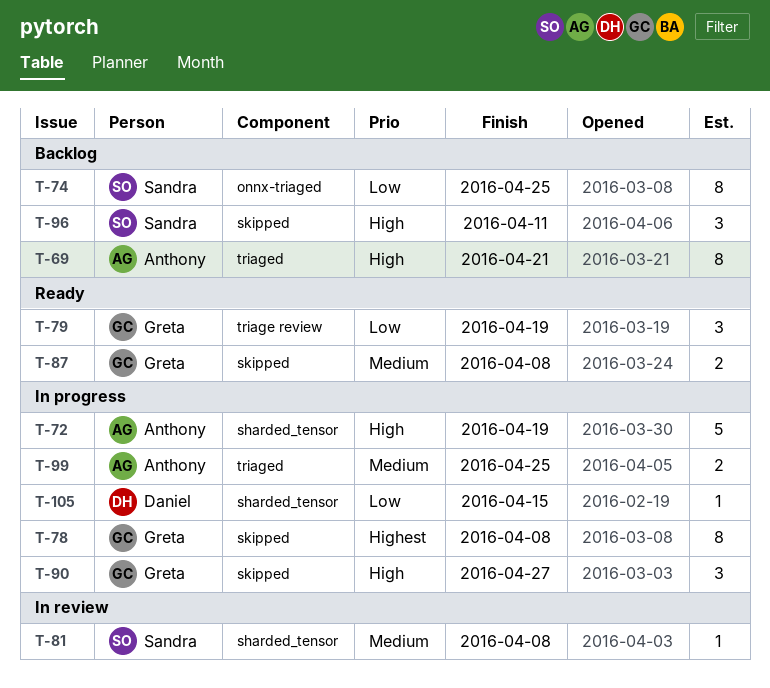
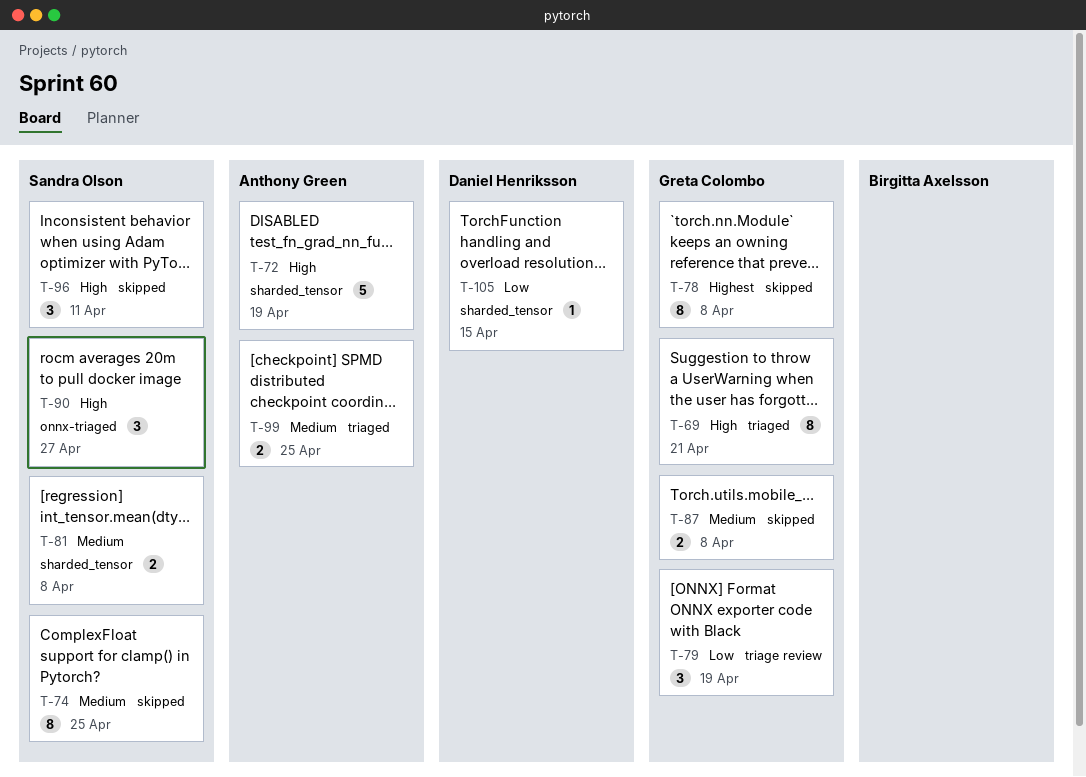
T-69, owner: Anthony Green -> Greta Colombo
T-74, priority: Low -> Medium
T-74, label: onnx-triaged -> skipped
T-81, estimate: 1 -> 2
T-90, owner: Greta Colombo -> Sandra Olson
T-90, label: skipped -> onnx-triaged

